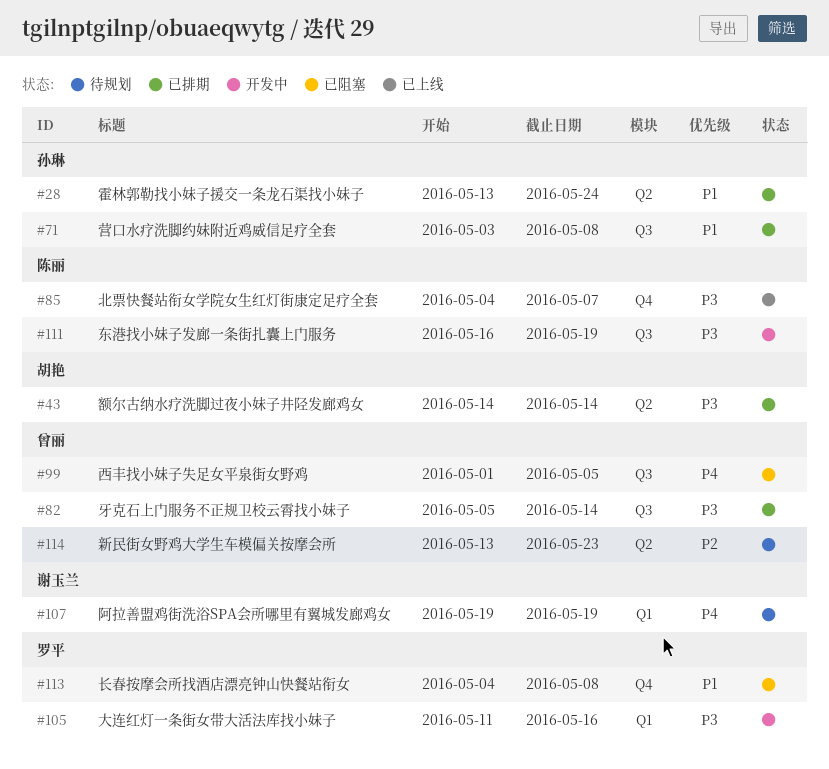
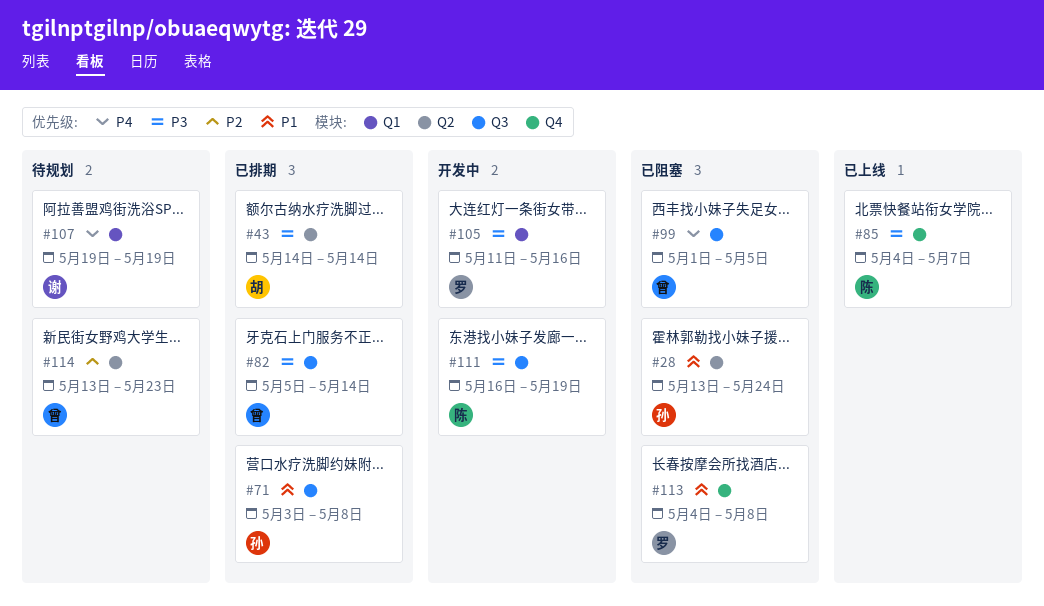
#28, status: 已排期 -> 已阻塞

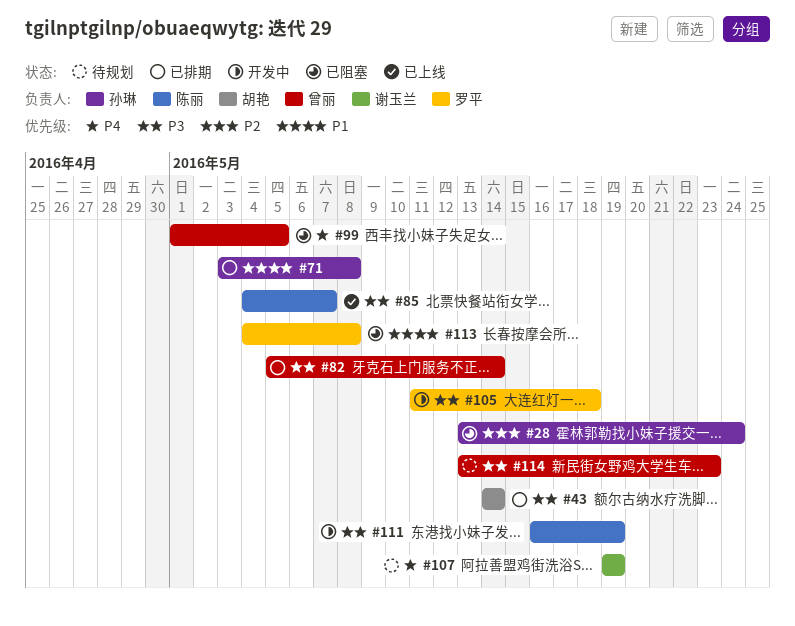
#28, priority: P1 -> P2
#105, due: May 16 -> May 18
#114, priority: P2 -> P3

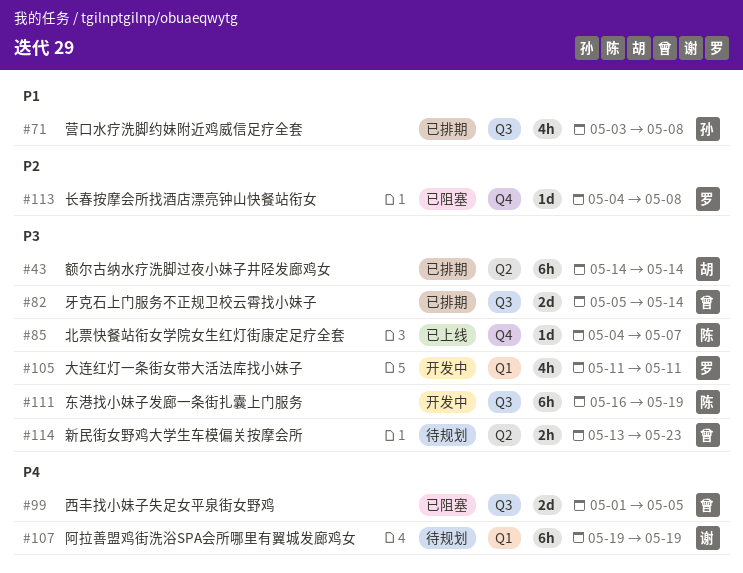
#28: present -> none
#105, due: May 18 -> May 11
#113, priority: P1 -> P2

